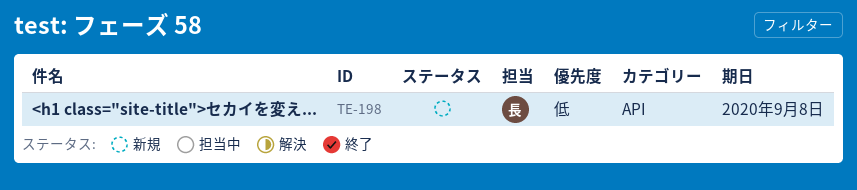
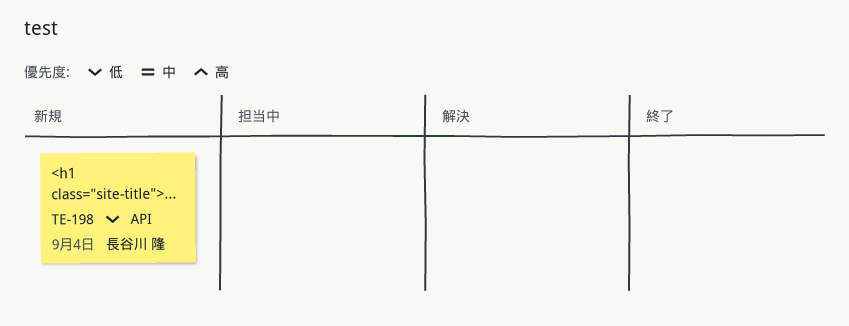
TE-198, due: Sep 8 -> Sep 4

